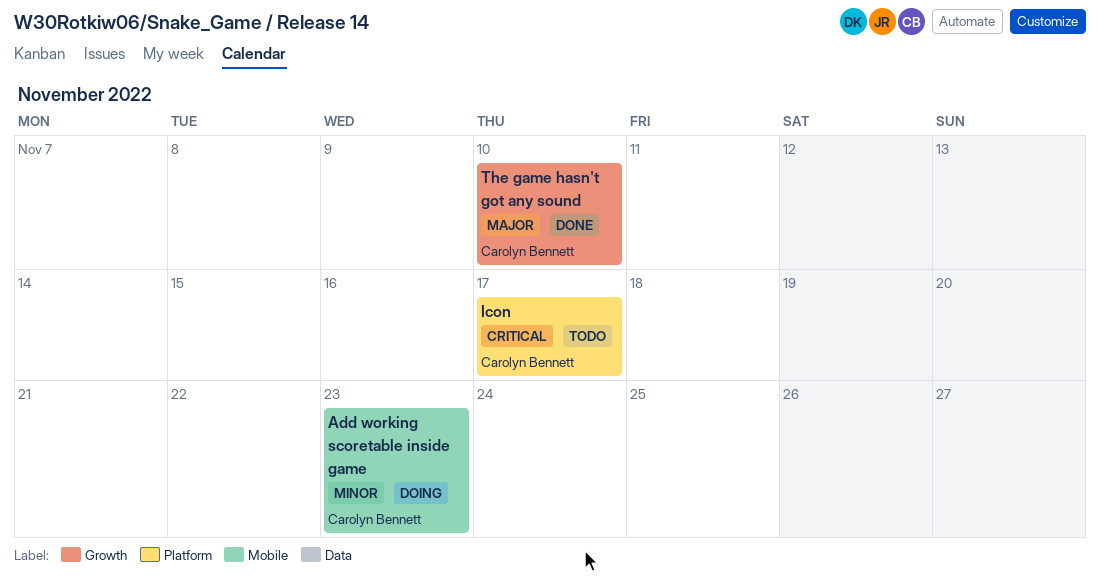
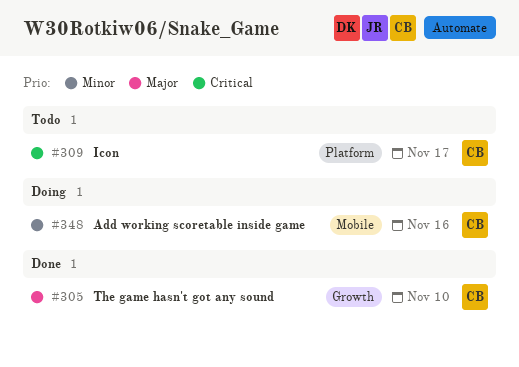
Add working scoretable inside game, due: Nov 23 -> Nov 16

